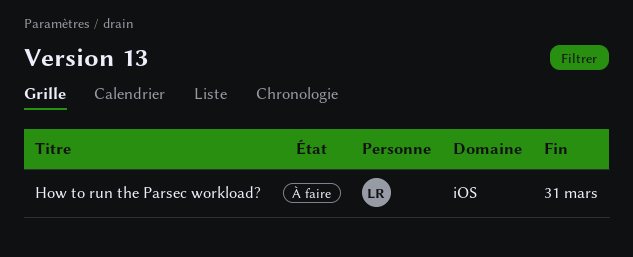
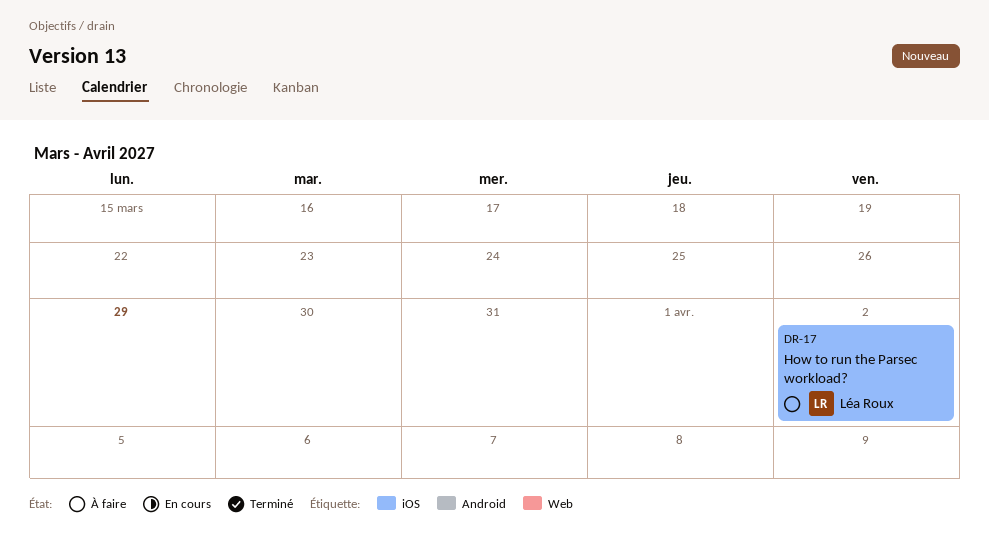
How to run the Parsec workload?, due: Mar 31 -> Apr 2

